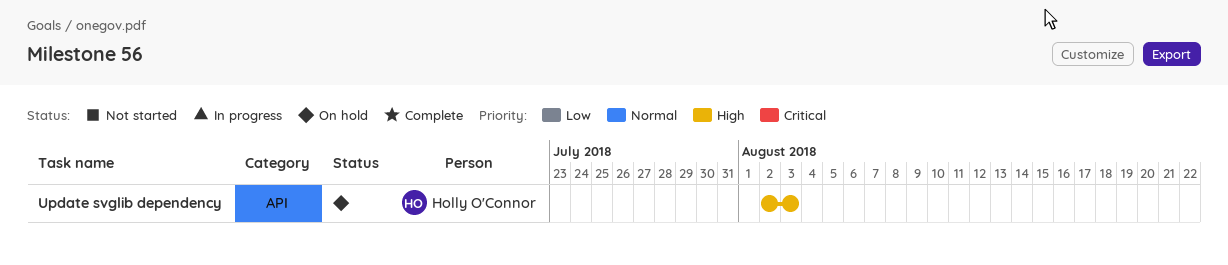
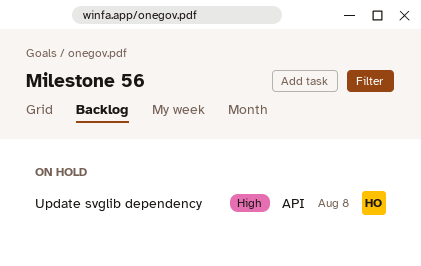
Update svglib dependency, due: Aug 3 -> Aug 8

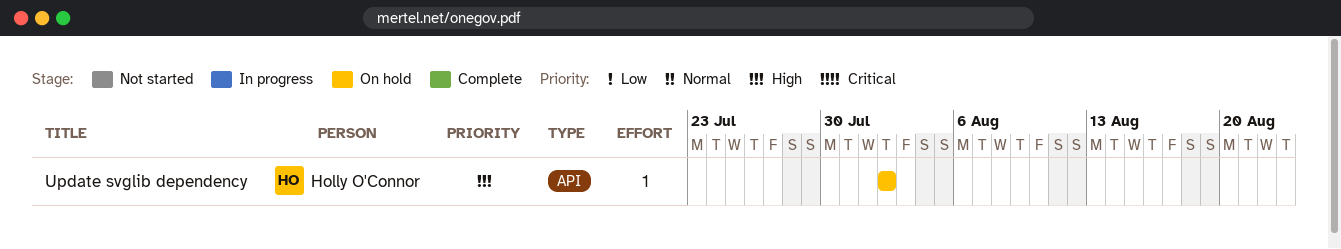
Update svglib dependency, due: Aug 8 -> Aug 2

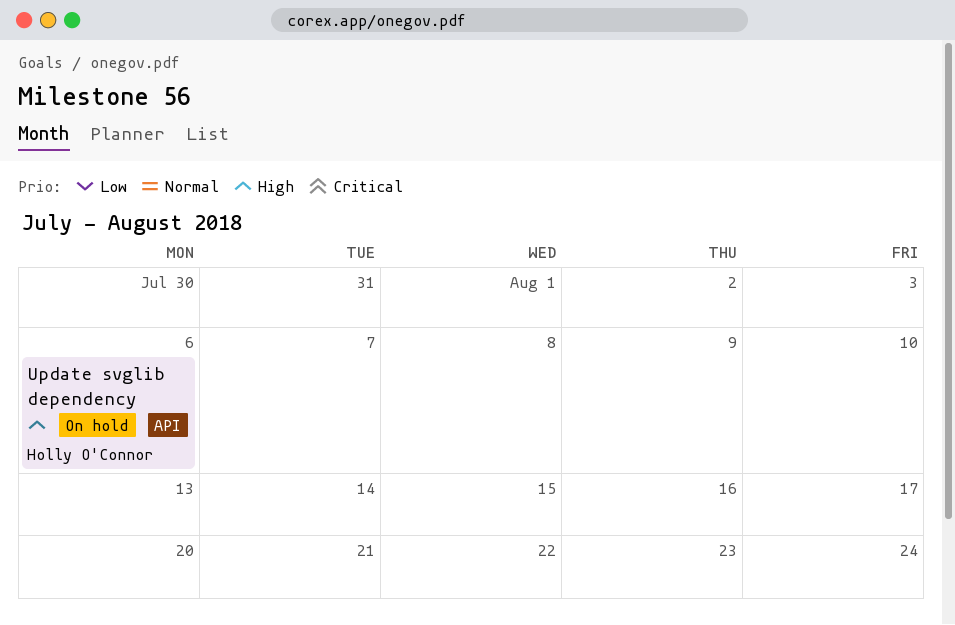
Update svglib dependency, due: Aug 2 -> Aug 6

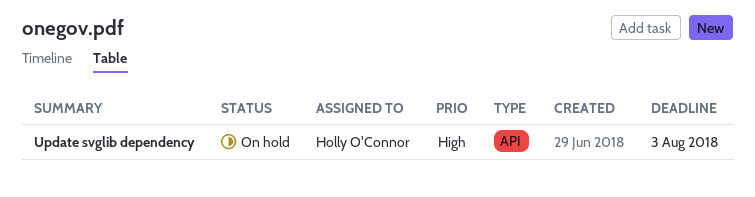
Update svglib dependency, due: Aug 6 -> Aug 3

